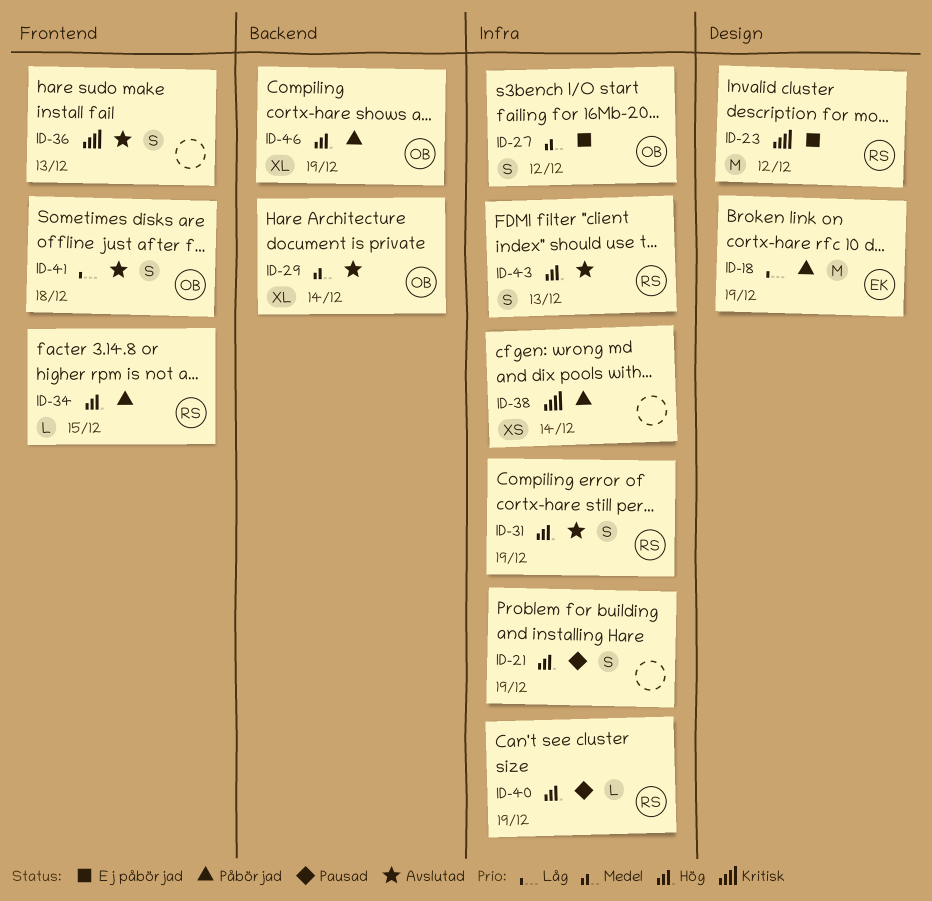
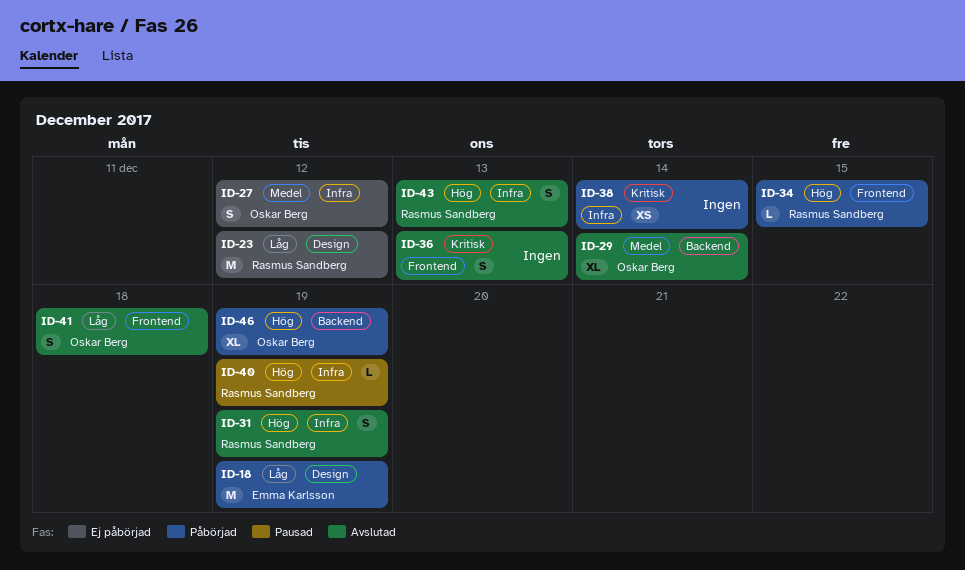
ID-21: present -> none
ID-23, priority: Kritisk -> Låg

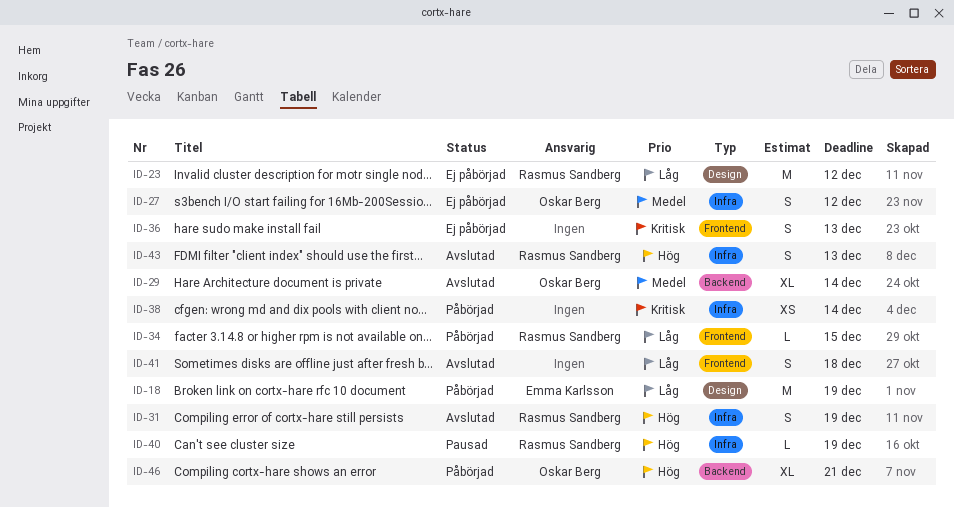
ID-34, priority: Hög -> Låg
ID-36, status: Avslutad -> Ej påbörjad
ID-41, owner: Oskar Berg -> none
ID-46, due: Dec 19 -> Dec 21

